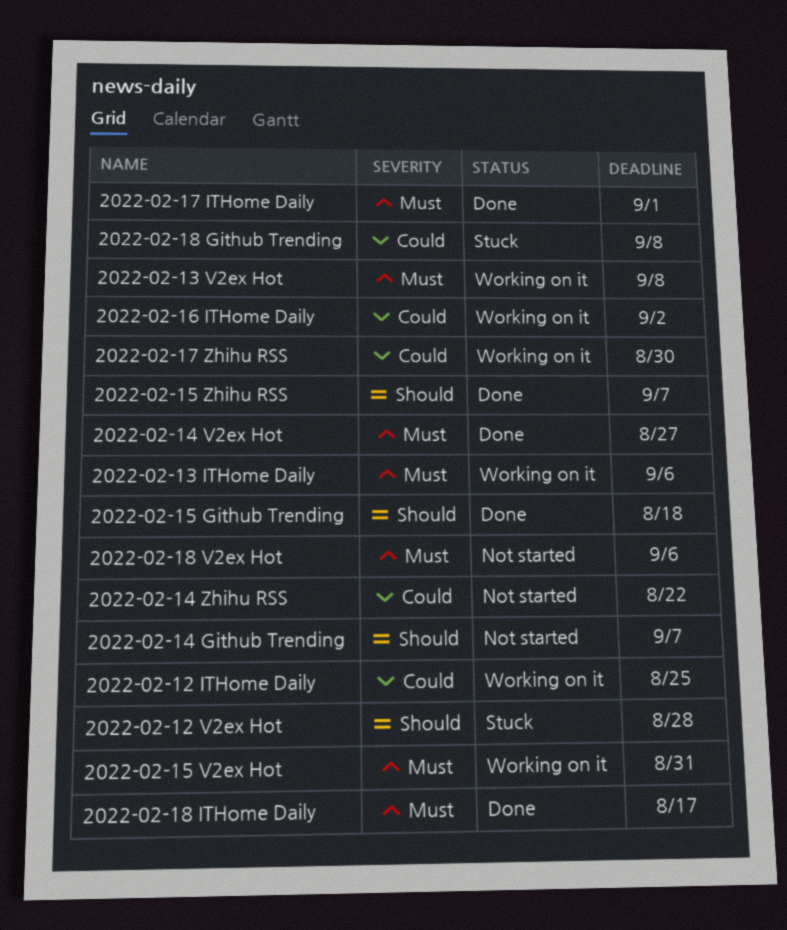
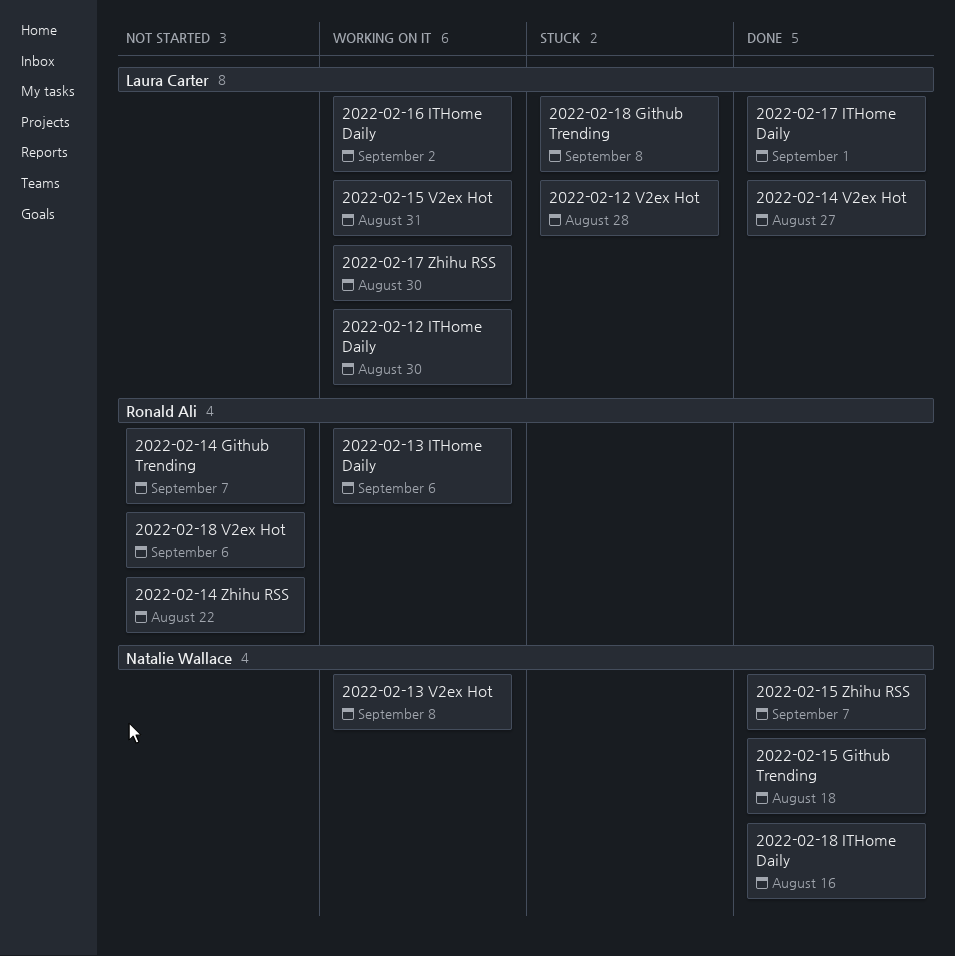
2022-02-12 ITHome Daily, due: Aug 25 -> Aug 30
2022-02-18 ITHome Daily, due: Aug 17 -> Aug 16

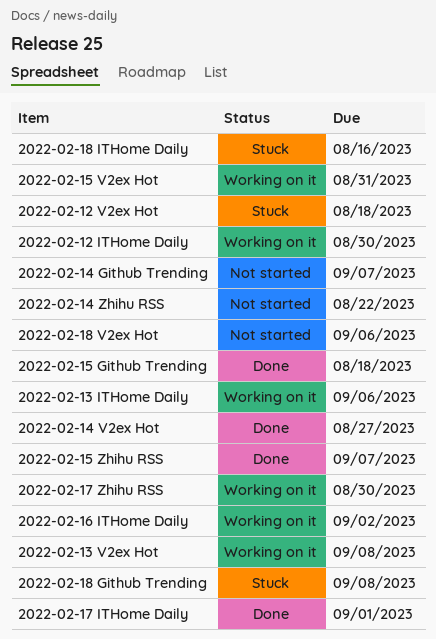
2022-02-12 V2ex Hot, due: Aug 28 -> Aug 18
2022-02-18 ITHome Daily, status: Done -> Stuck

